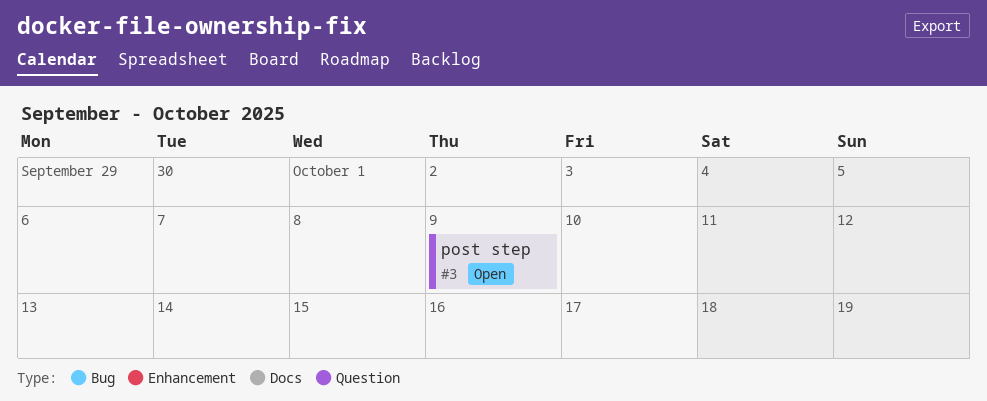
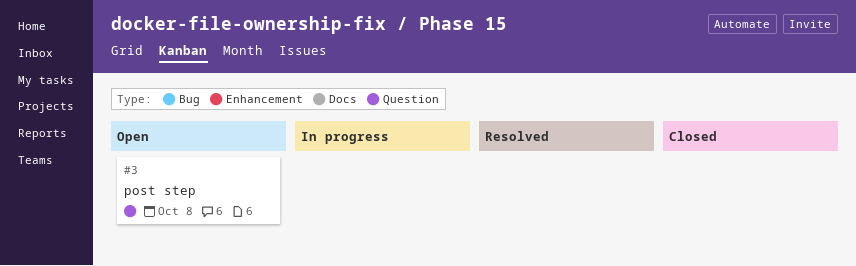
#3, due: Oct 9 -> Oct 8

